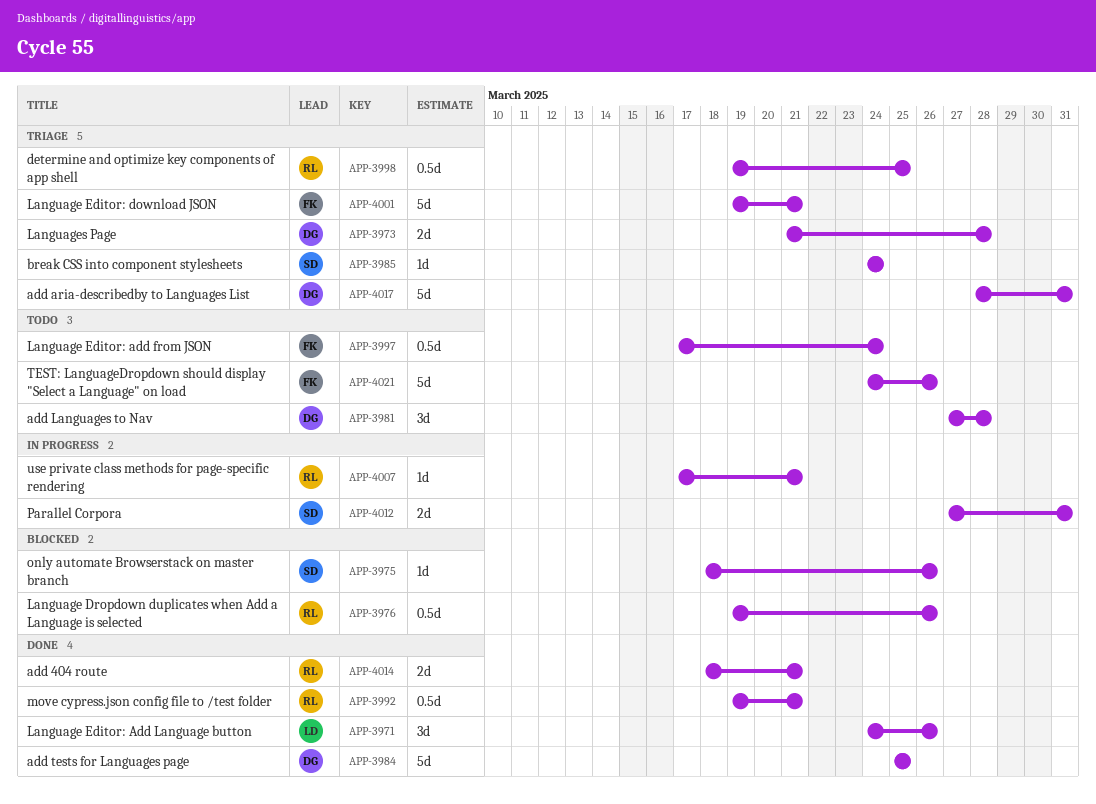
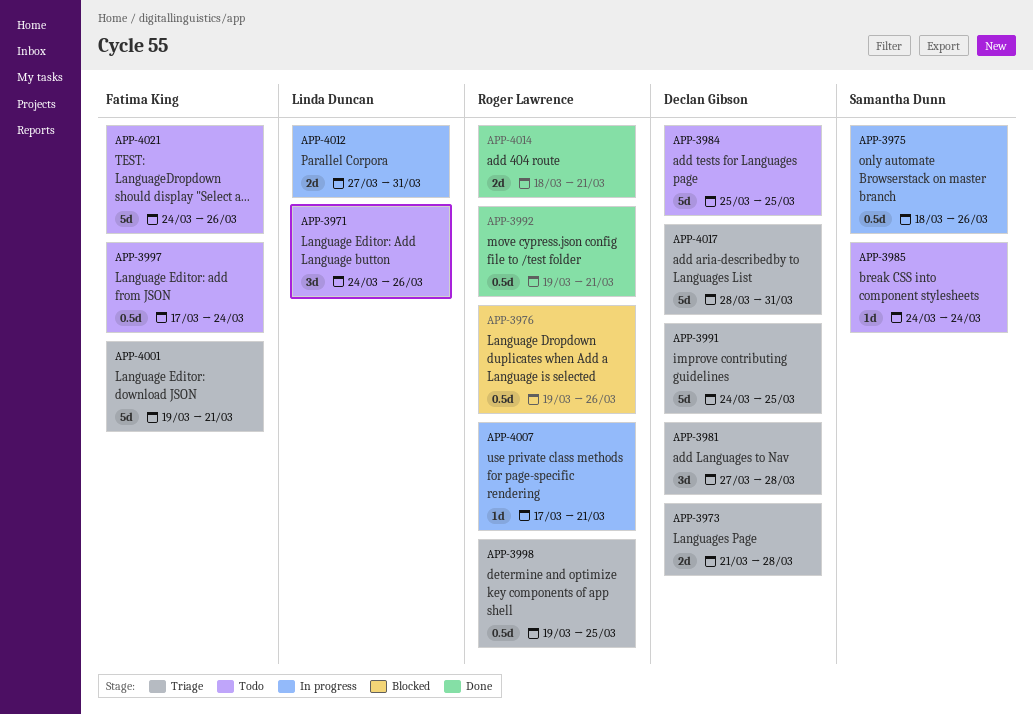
APP-3971, status: Done -> Todo
APP-3975, status: Blocked -> In progress
APP-3975, estimate: 1d -> 0.5d
APP-3981, status: Todo -> Triage
APP-3984, status: Done -> Todo
APP-3985, status: Triage -> Todo
APP-3991: none -> present
APP-4012, owner: Samantha Dunn -> Linda Duncan

